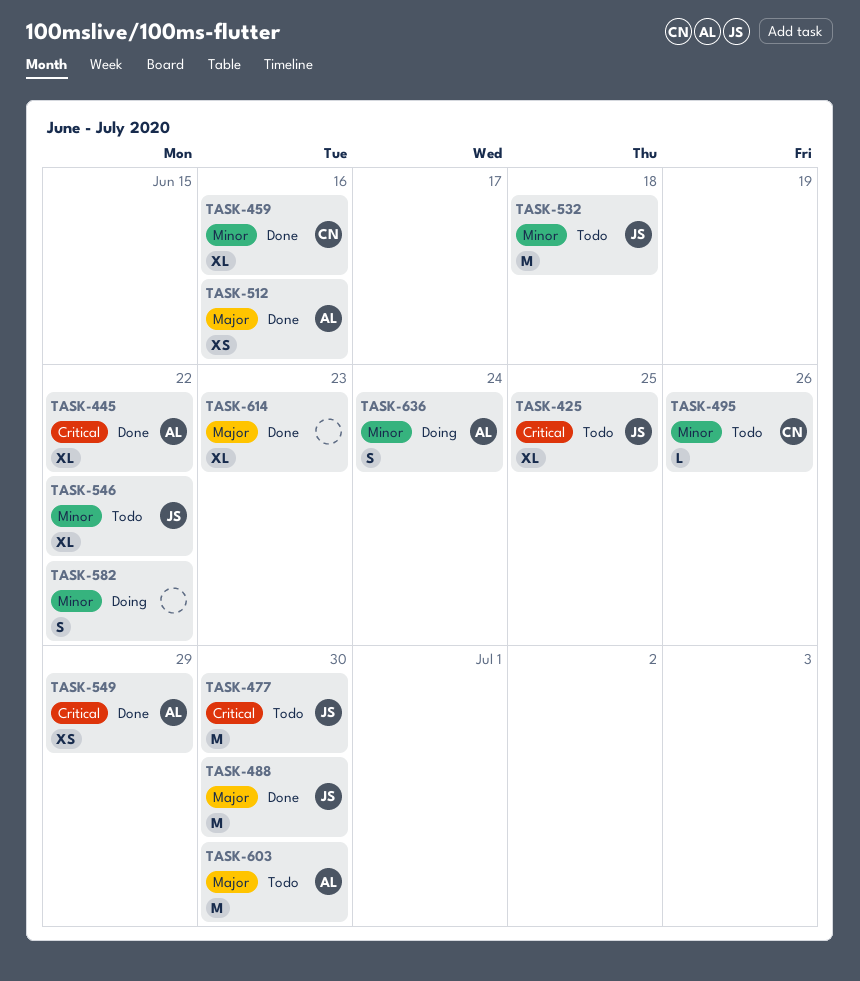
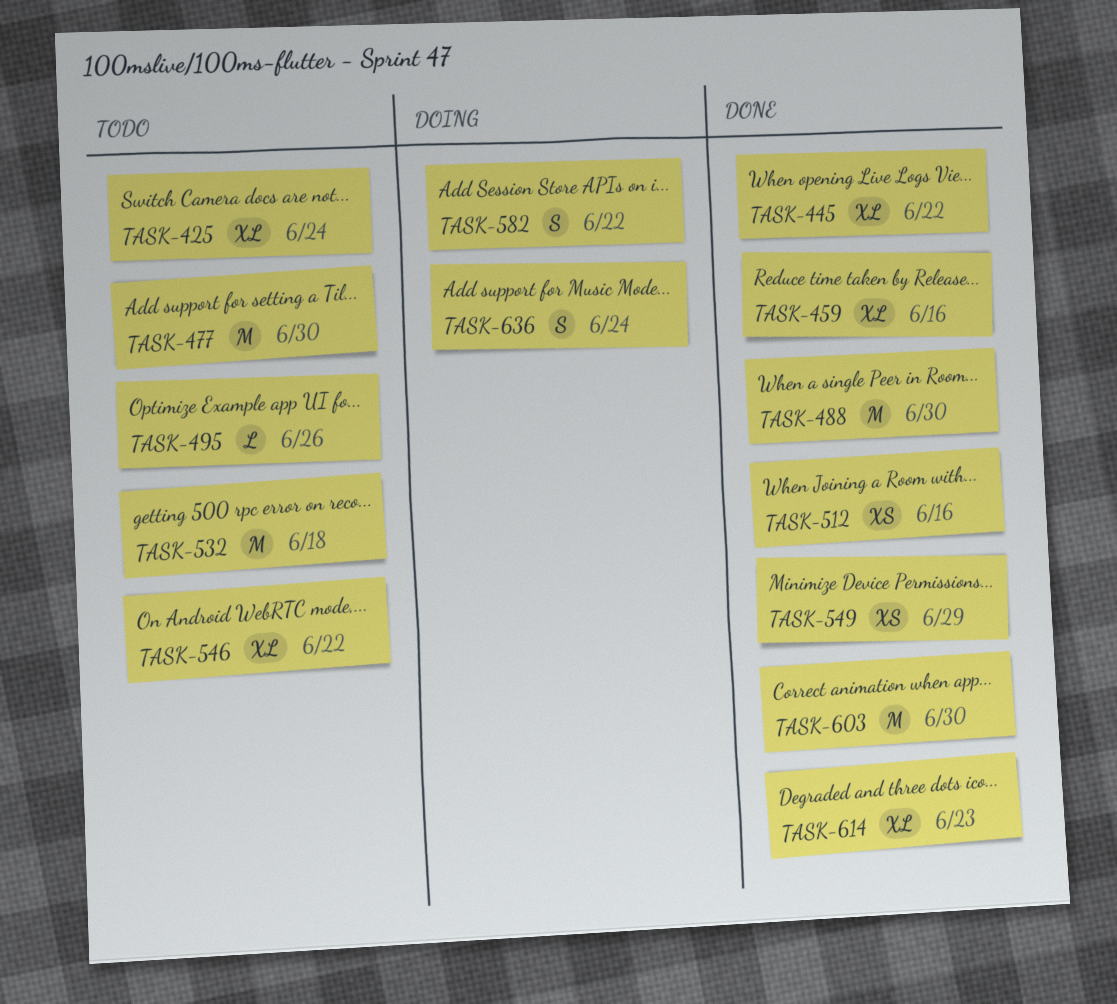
TASK-425, due: Jun 25 -> Jun 24
TASK-603, status: Todo -> Done

